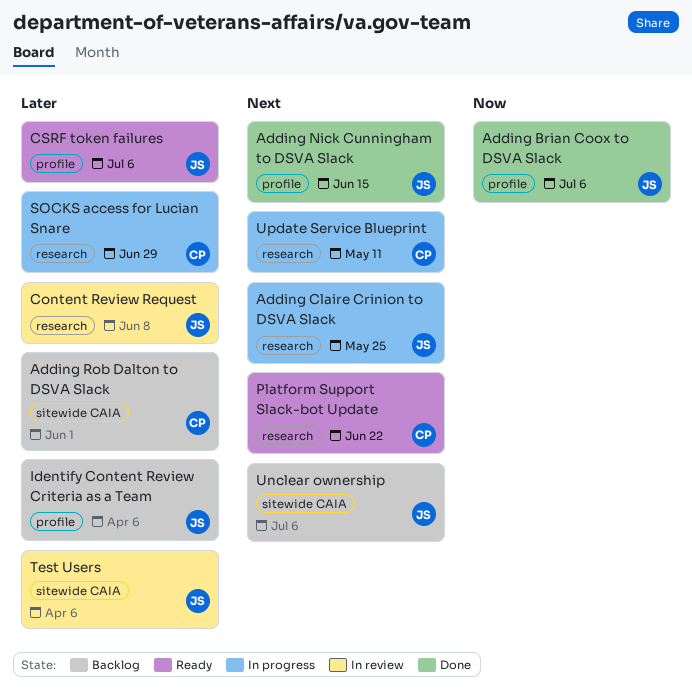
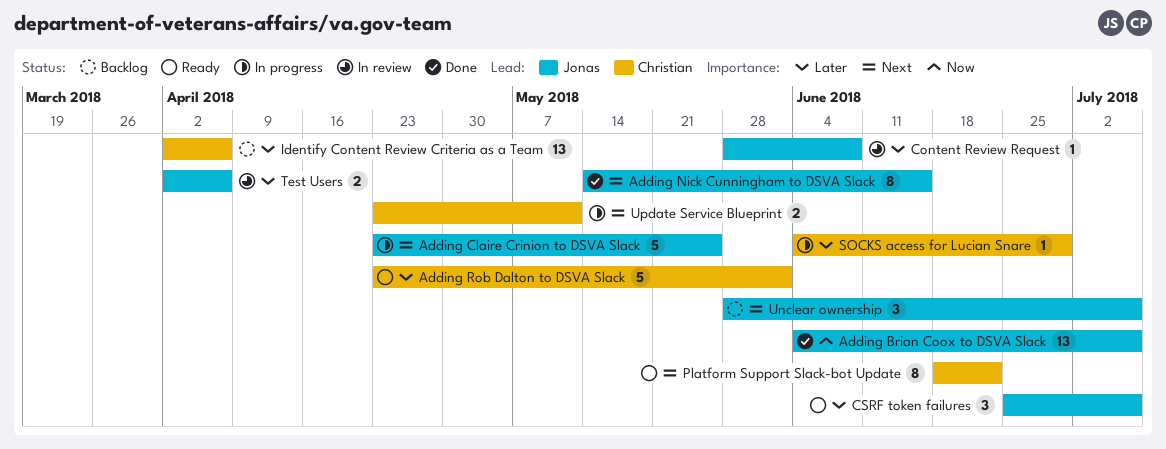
Adding Rob Dalton to DSVA Slack, status: Backlog -> Ready
Identify Content Review Criteria as a Team, owner: Jonas -> Christian

